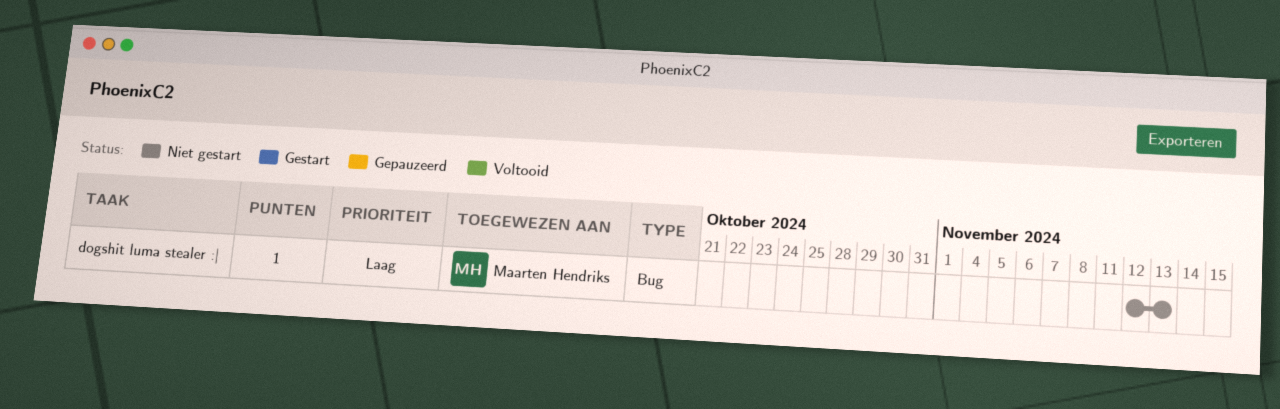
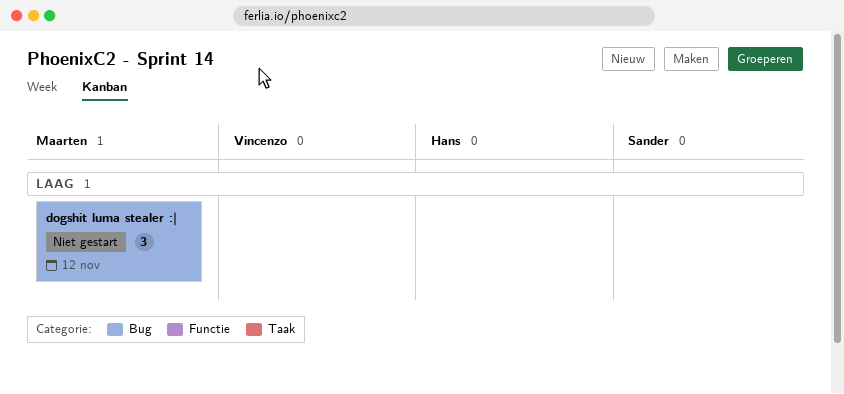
dogshit luma stealer :|, estimate: 1 -> 3
dogshit luma stealer :|, due: Nov 13 -> Nov 12

